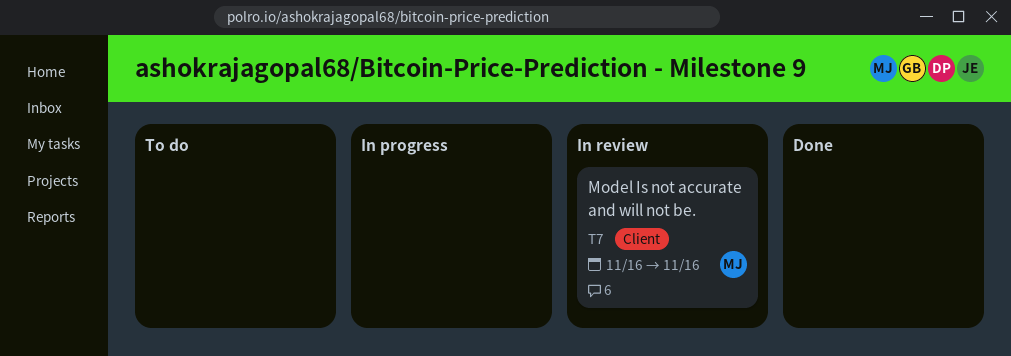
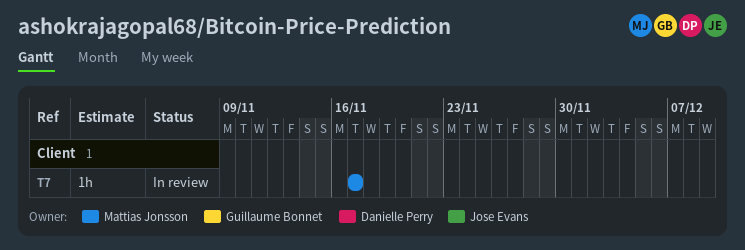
T7, start: Nov 16 -> Nov 17
T7, due: Nov 16 -> Nov 17

